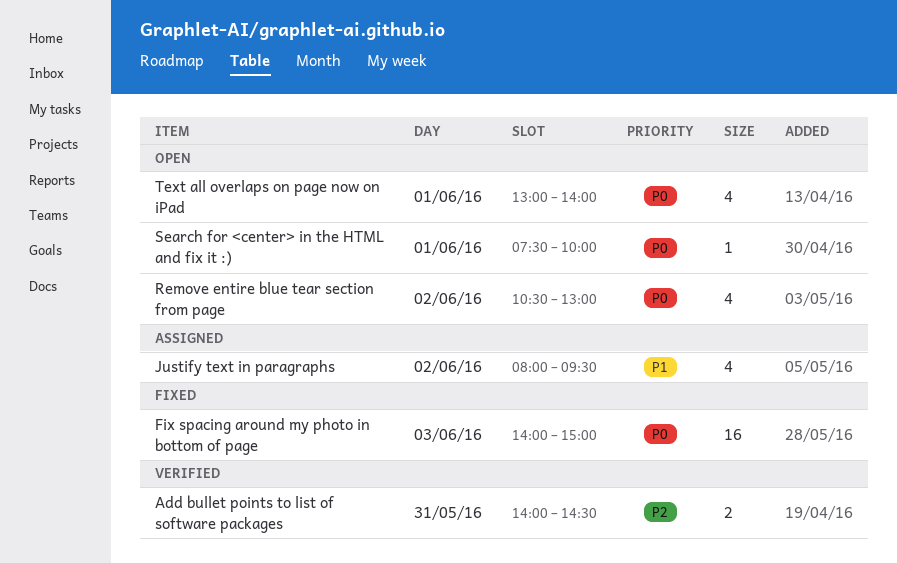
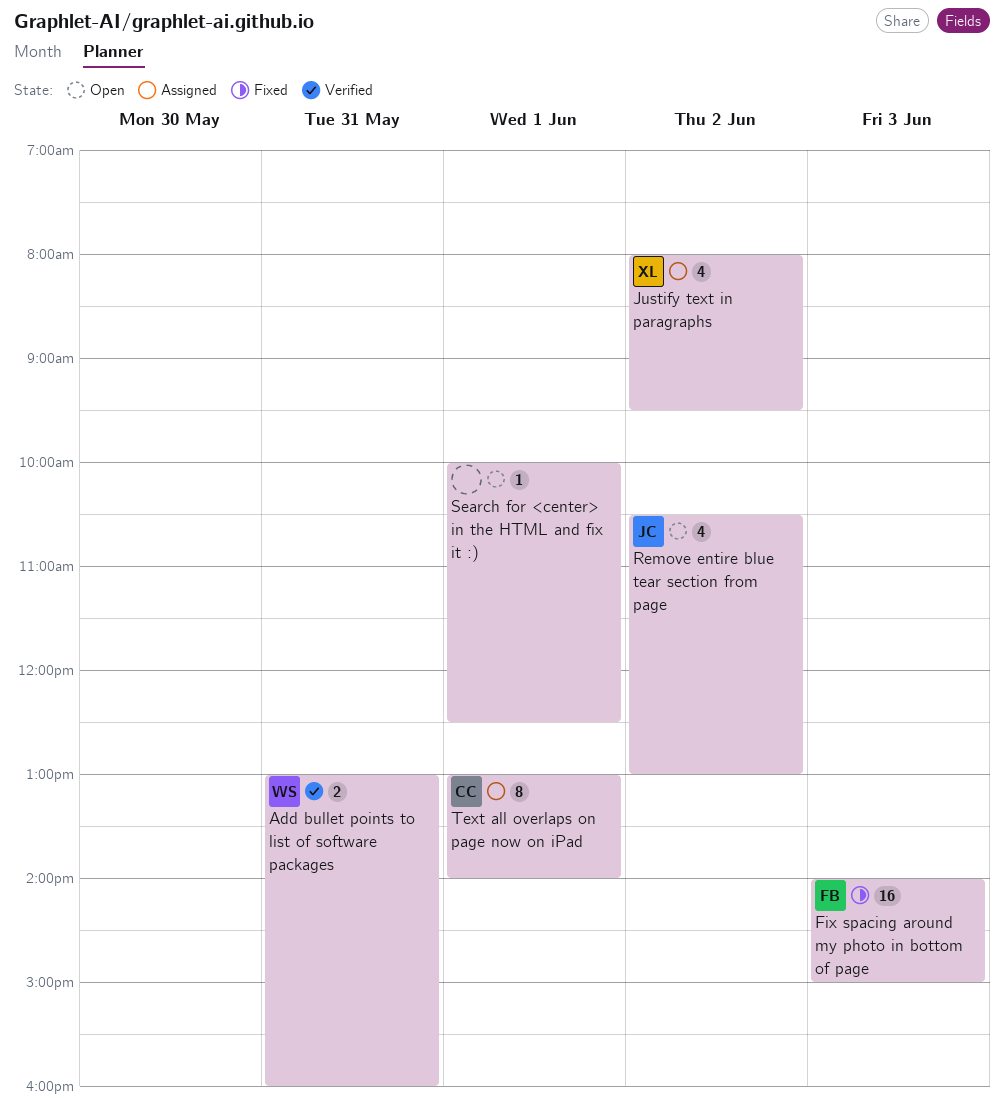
Add bullet points to list of software packages, begins: 14:00 -> 13:00
Add bullet points to list of software packages, ends: 14:30 -> 16:00
Search for <center> in the HTML and fix it :), begins: 07:30 -> 10:00
Search for <center> in the HTML and fix it :), ends: 10:00 -> 12:30
Text all overlaps on page now on iPad, status: Open -> Assigned
Text all overlaps on page now on iPad, estimate: 4 -> 8

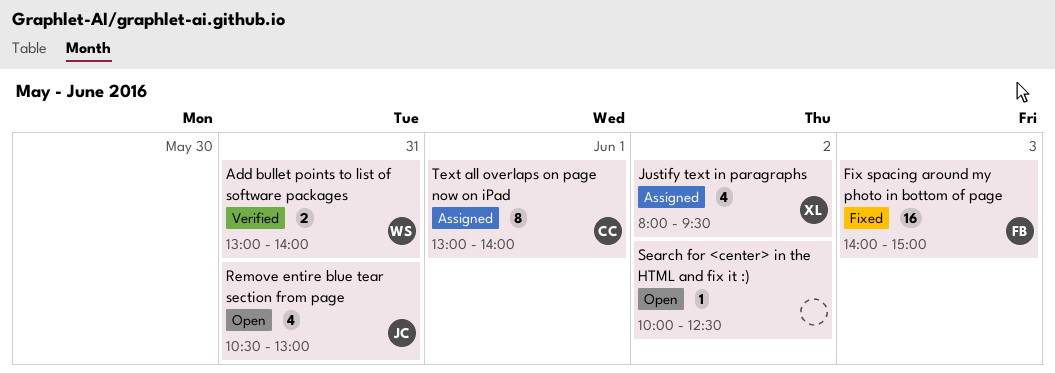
Add bullet points to list of software packages, ends: 16:00 -> 14:00
Remove entire blue tear section from page, day: Jun 2 -> May 31
Search for <center> in the HTML and fix it :), day: Jun 1 -> Jun 2

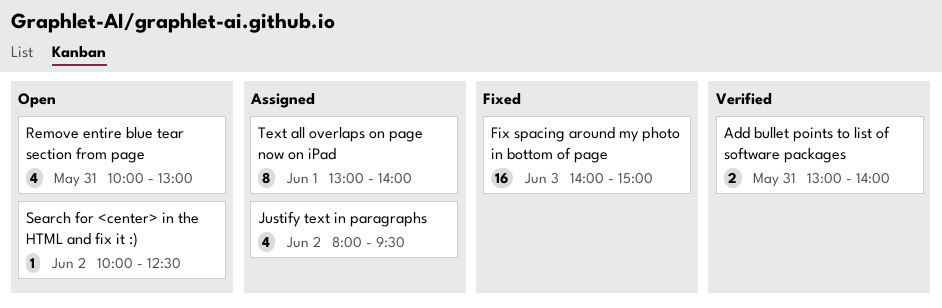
Remove entire blue tear section from page, begins: 10:30 -> 10:00

